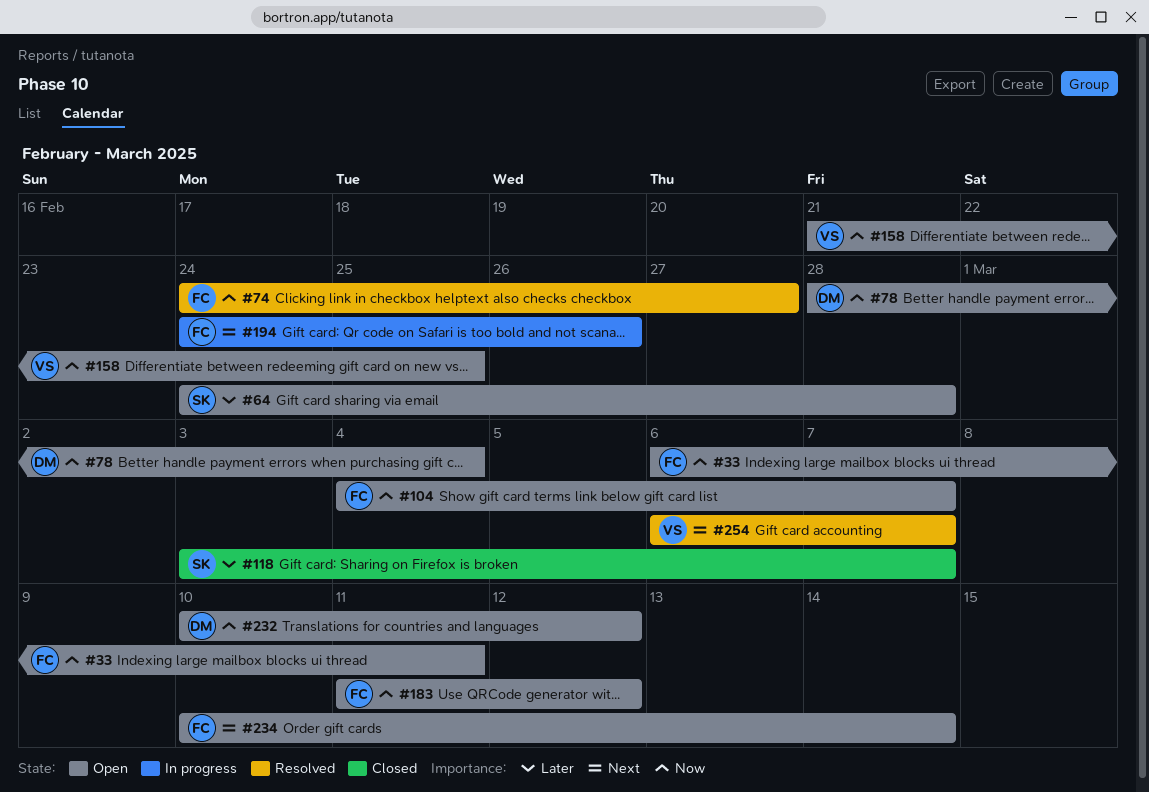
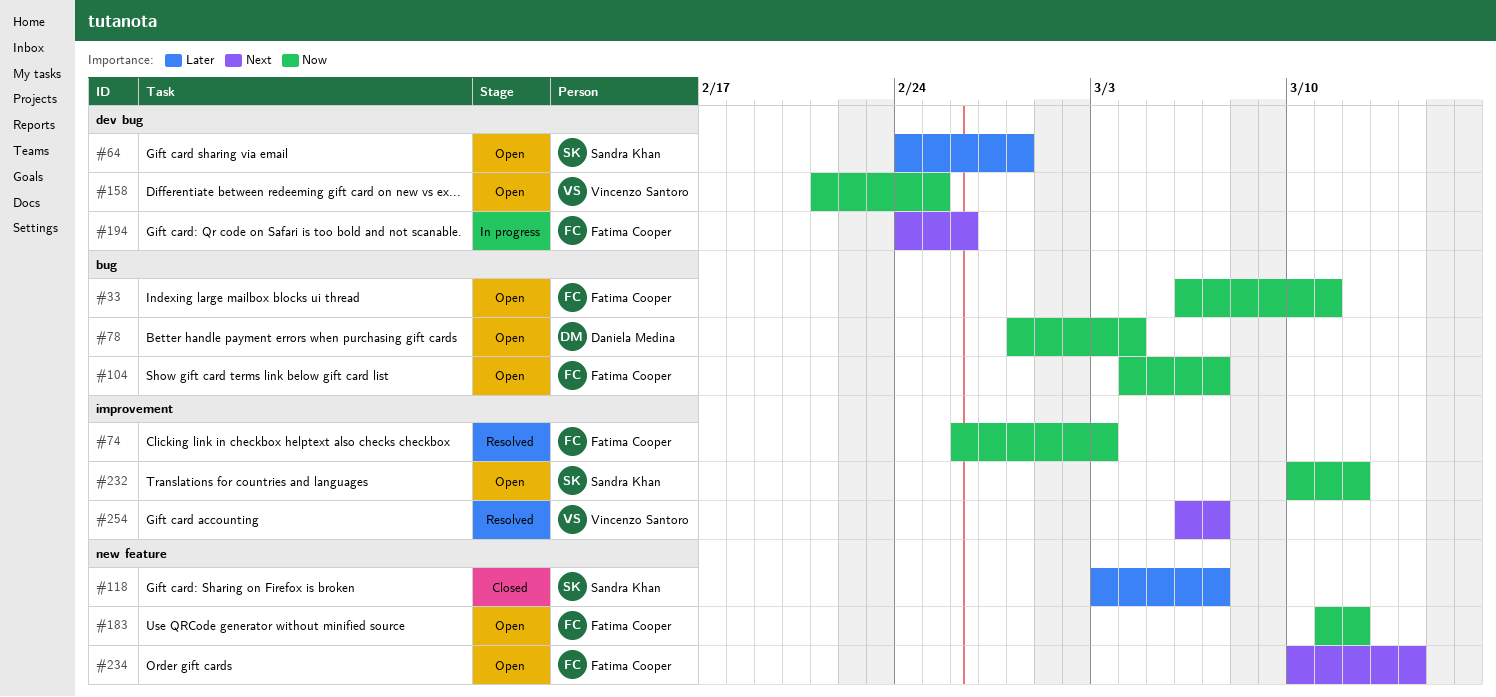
#74, start: Feb 24 -> Feb 26
#74, due: Feb 27 -> Mar 3
#232, owner: Daniela Medina -> Sandra Khan

